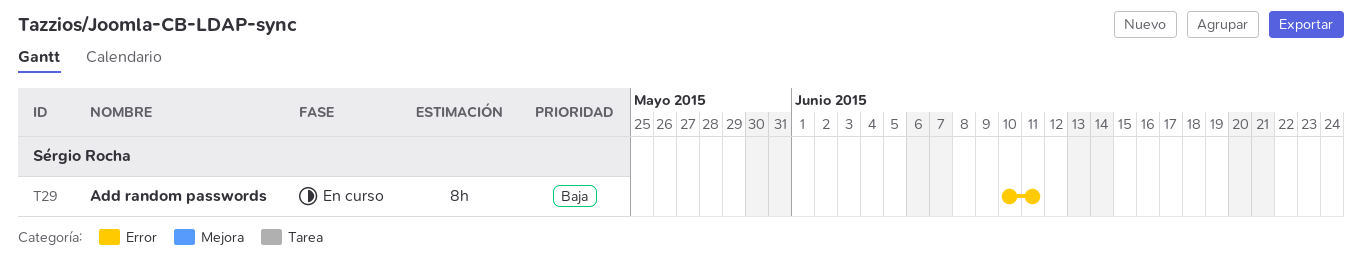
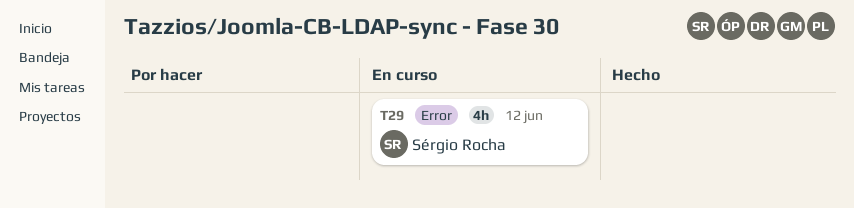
T29, estimate: 8h -> 4h
T29, due: Jun 11 -> Jun 12

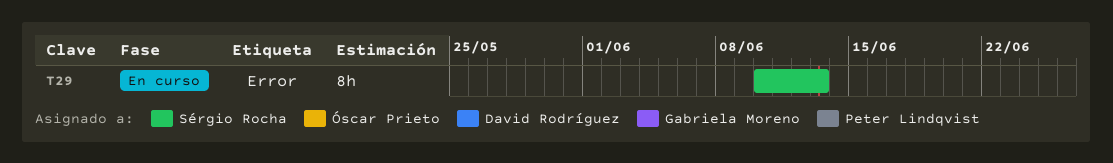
T29, estimate: 4h -> 8h
T29, due: Jun 12 -> Jun 13

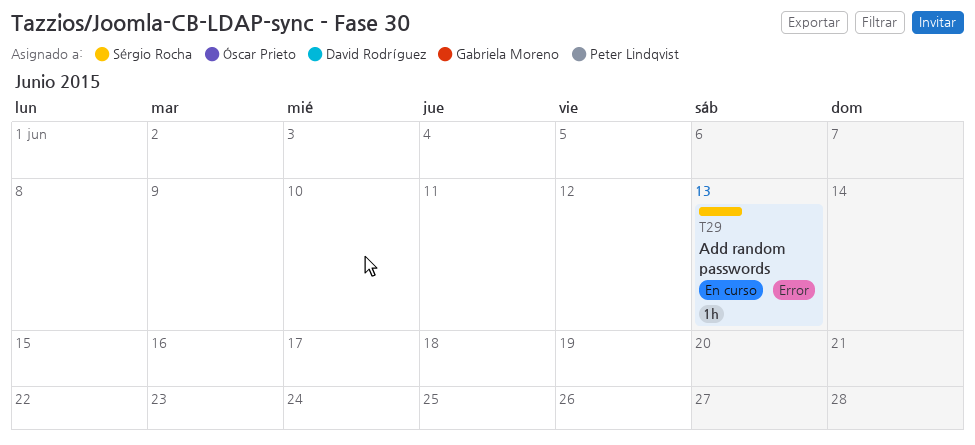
T29, estimate: 8h -> 1h

